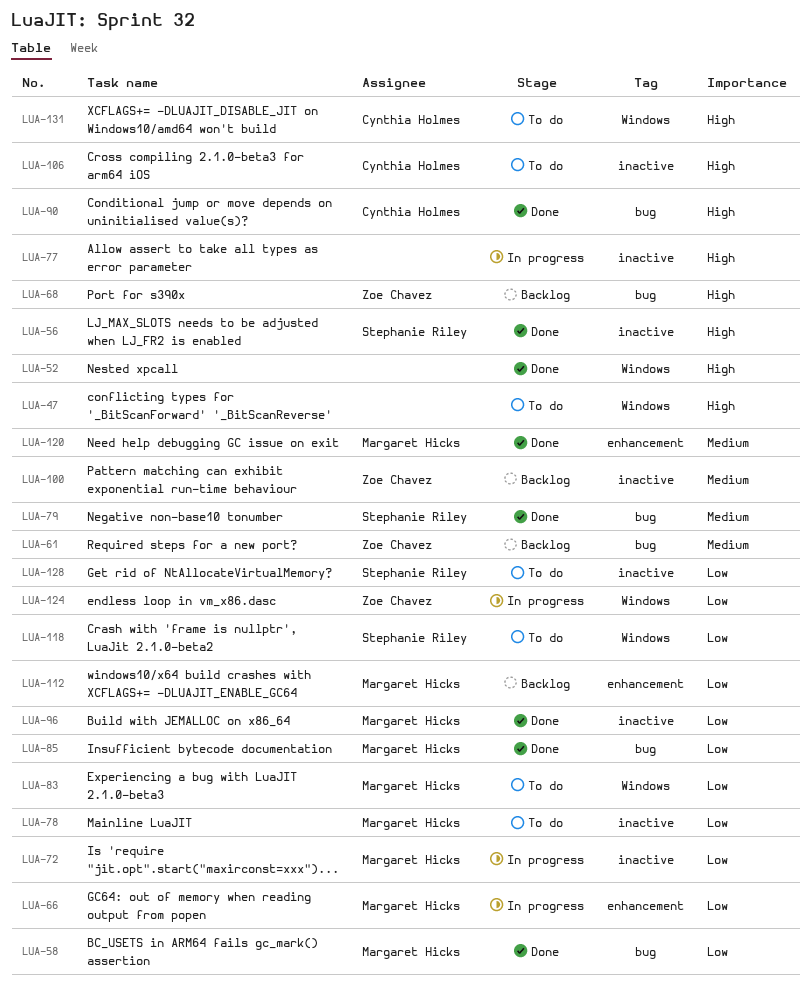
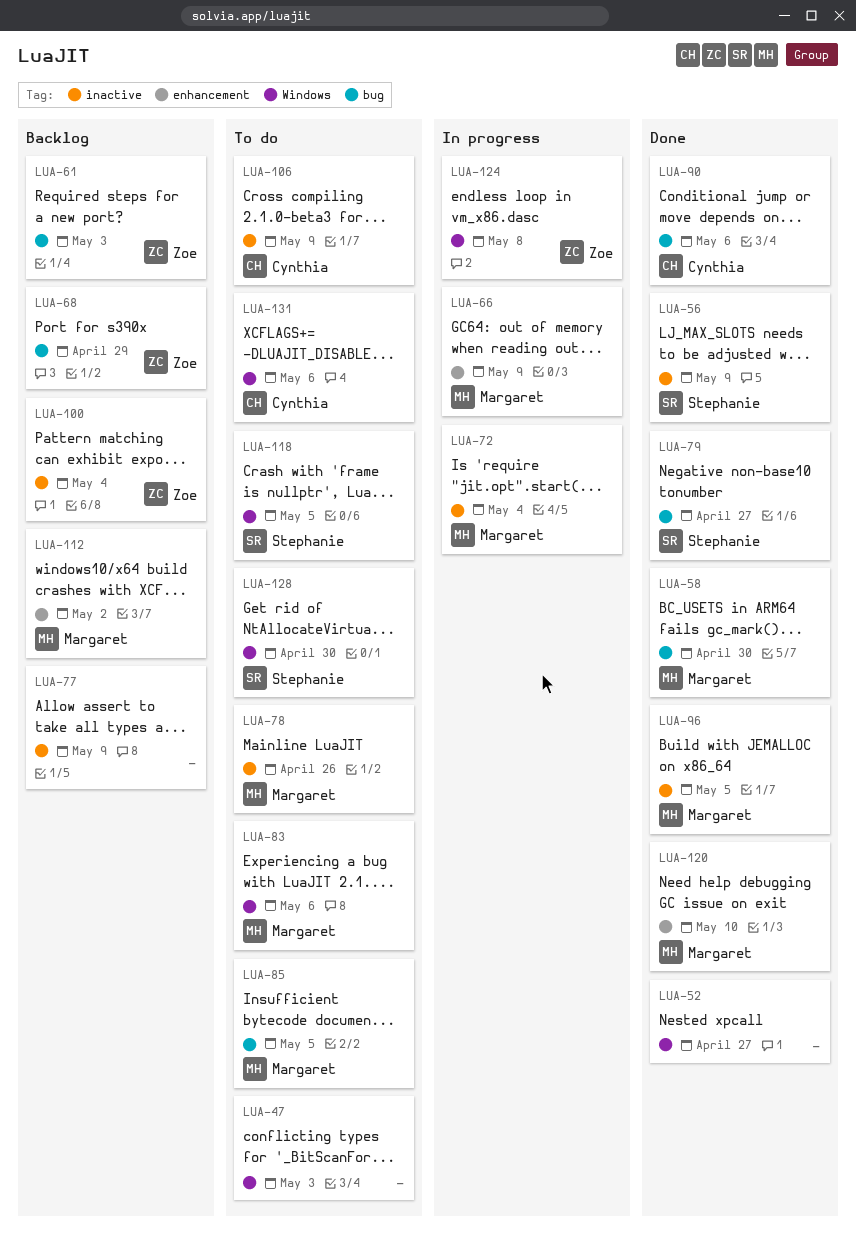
LUA-77, status: In progress -> Backlog
LUA-85, status: Done -> To do
LUA-128, label: inactive -> Windows

